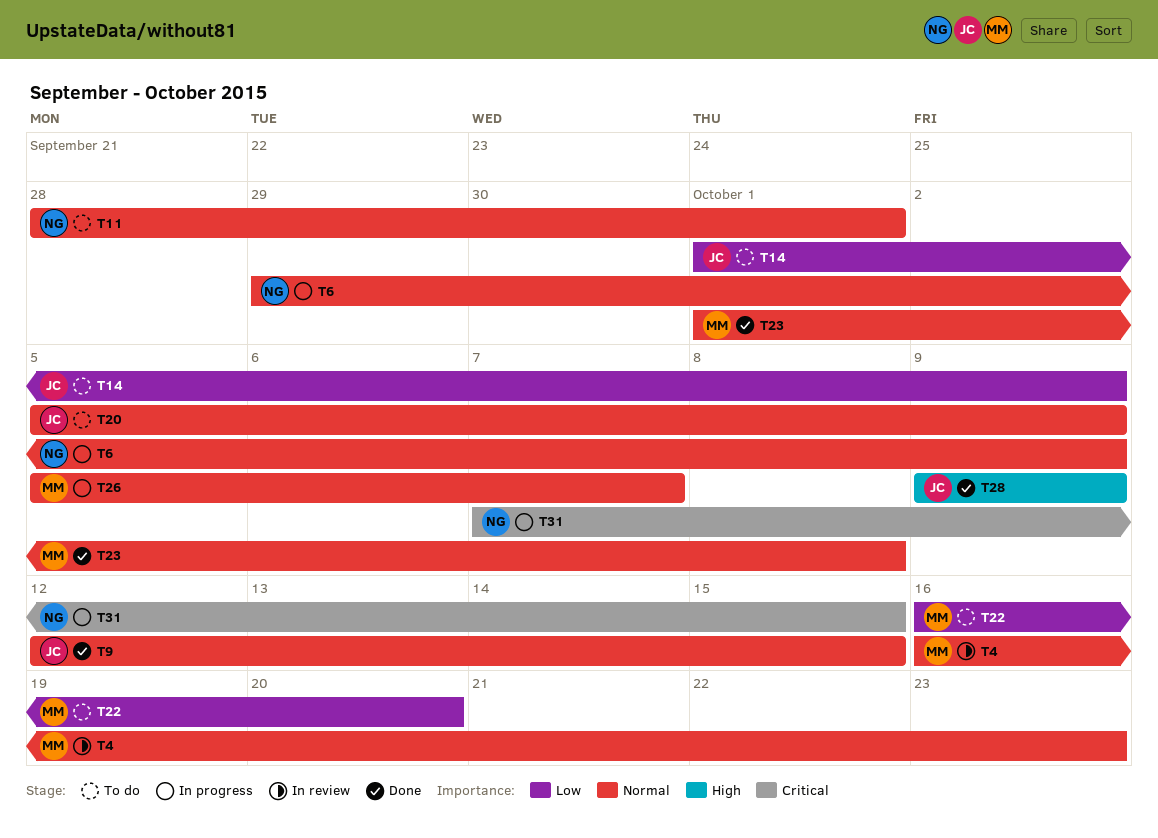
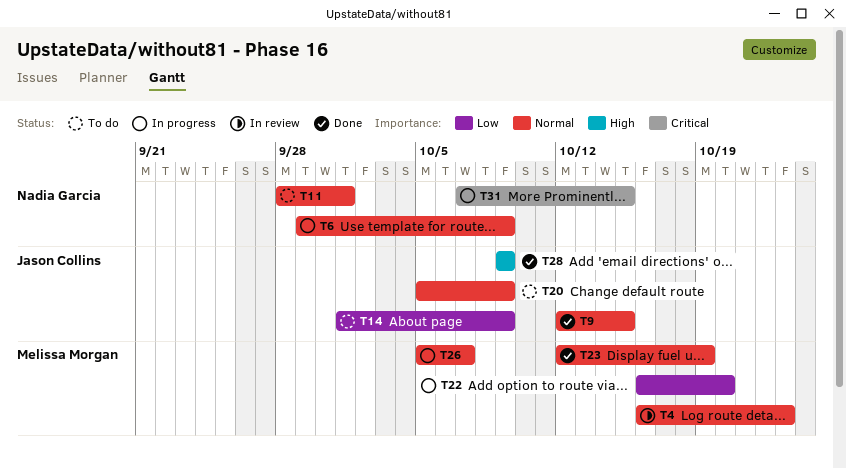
T22, status: To do -> In progress
T23, start: Oct 1 -> Oct 12
T23, due: Oct 8 -> Oct 19

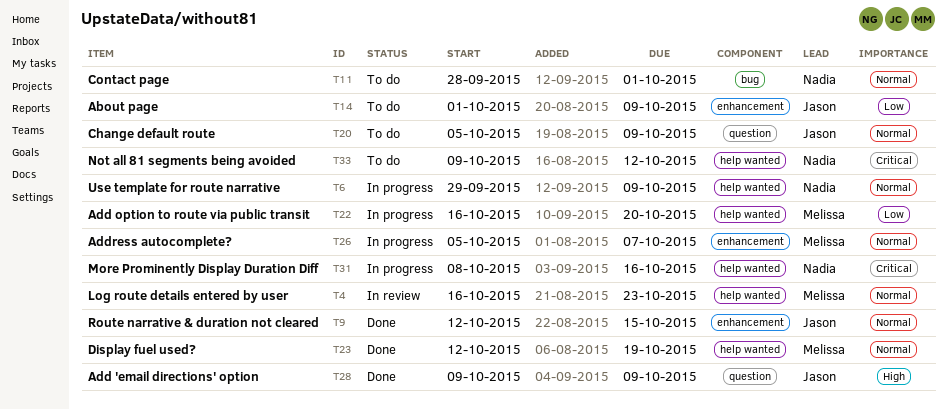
T31, start: Oct 7 -> Oct 8
T31, due: Oct 15 -> Oct 16
T33: none -> present

